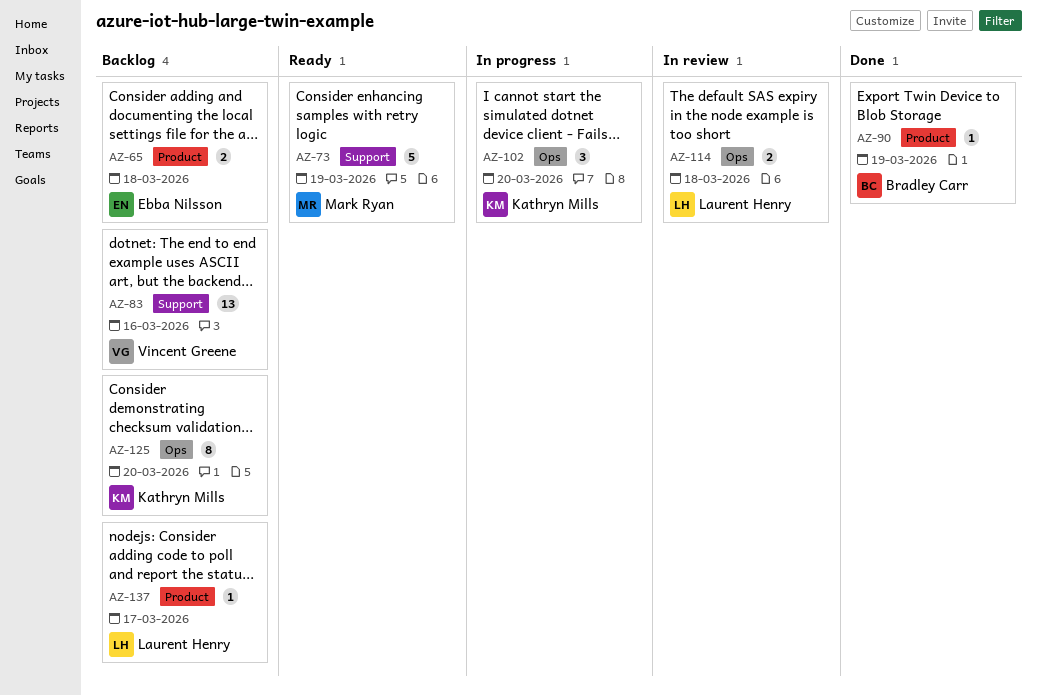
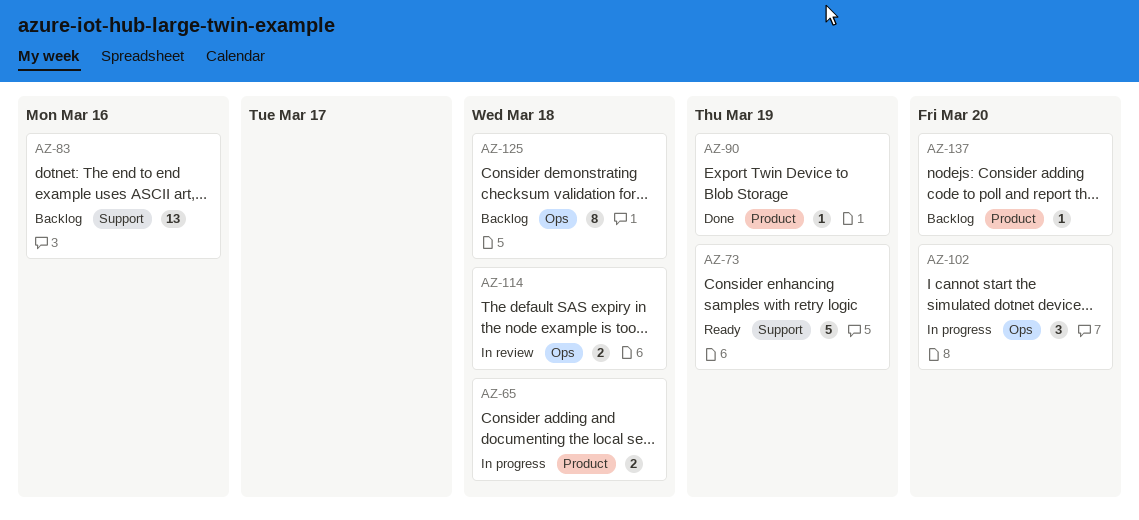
AZ-65, status: Backlog -> In progress
AZ-125, due: Mar 20 -> Mar 18
AZ-137, due: Mar 17 -> Mar 20

